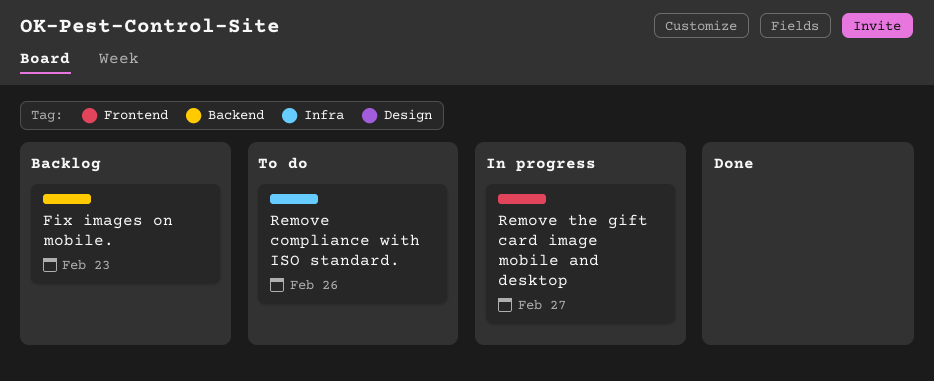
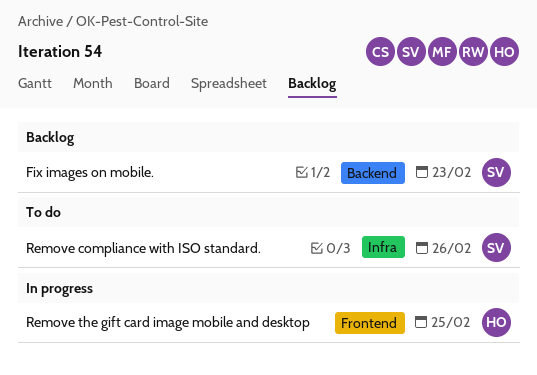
Remove the gift card image mobile and desktop, due: Feb 27 -> Feb 25

